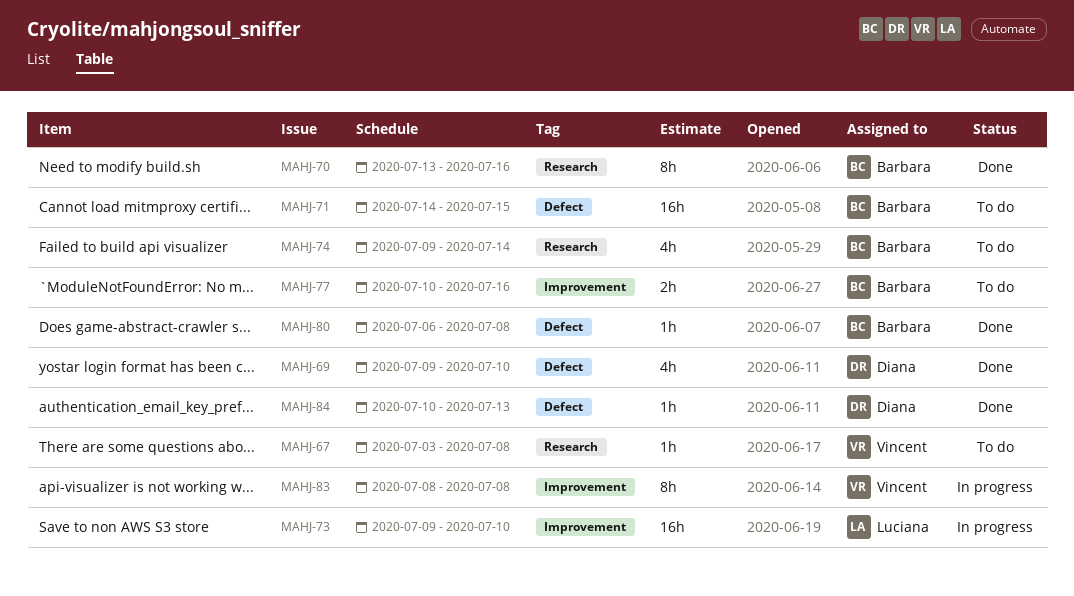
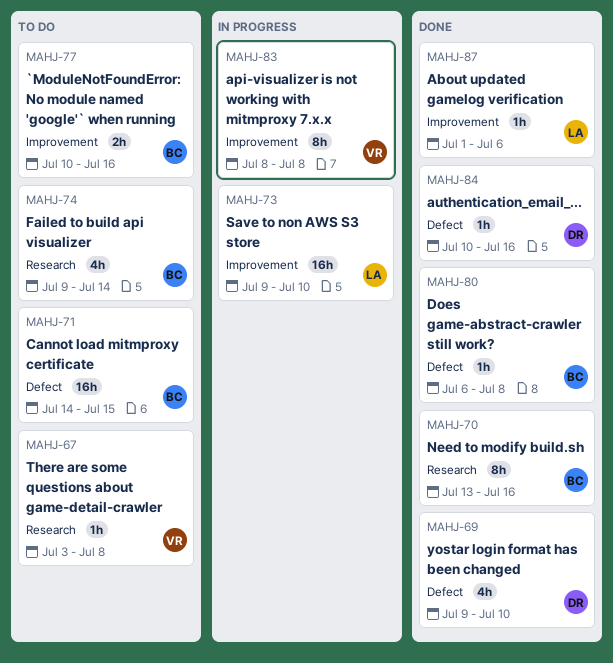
MAHJ-84, due: Jul 13 -> Jul 16
MAHJ-87: none -> present

